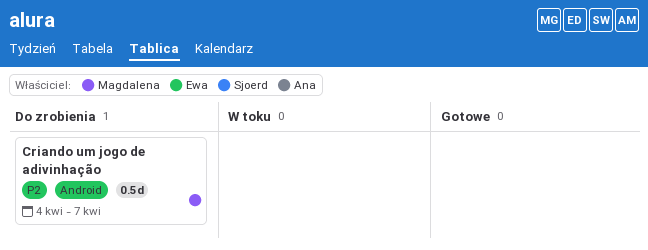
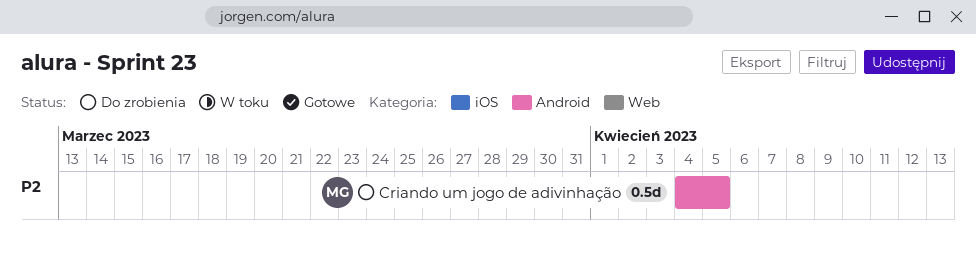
Criando um jogo de adivinhação, due: Apr 7 -> Apr 5

